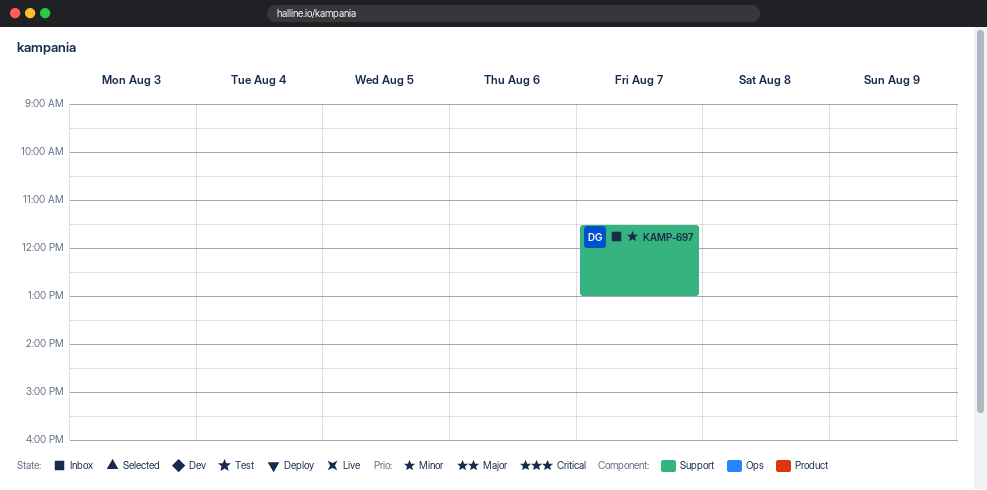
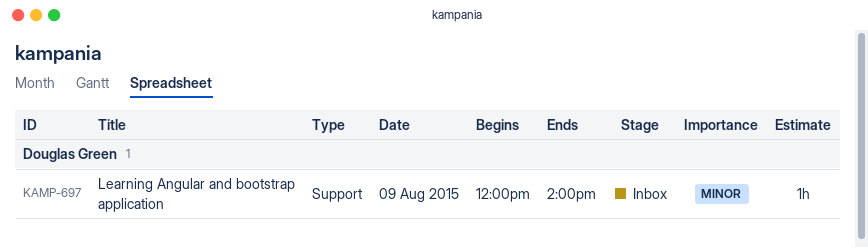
KAMP-697, day: Aug 7 -> Aug 9
KAMP-697, begins: 11:30 -> 12:00
KAMP-697, ends: 13:00 -> 14:00

